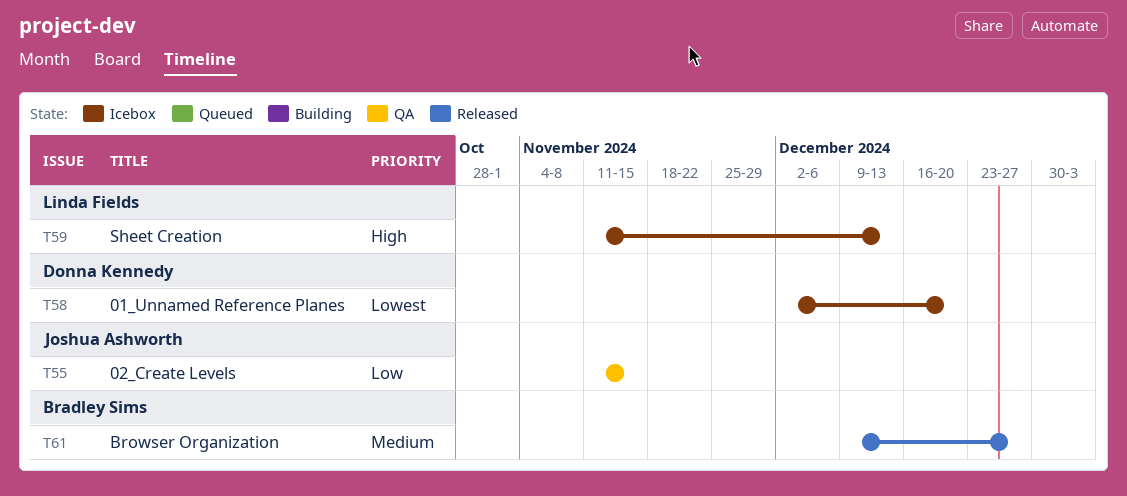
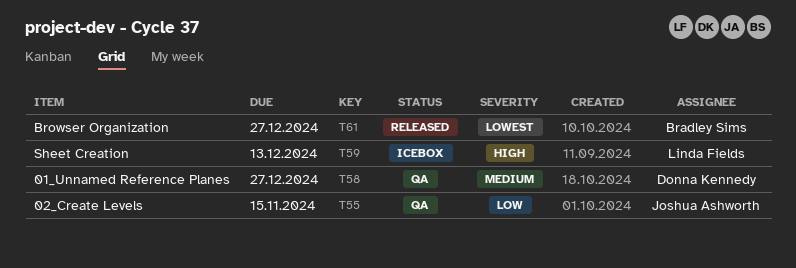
T58, status: Icebox -> QA
T58, priority: Lowest -> Medium
T58, due: Dec 20 -> Dec 27
T61, priority: Medium -> Lowest

